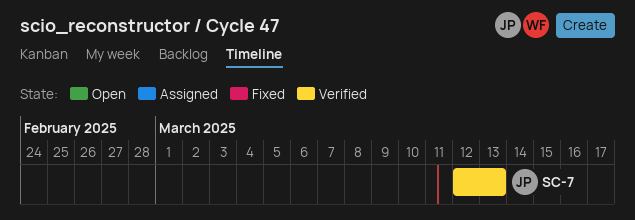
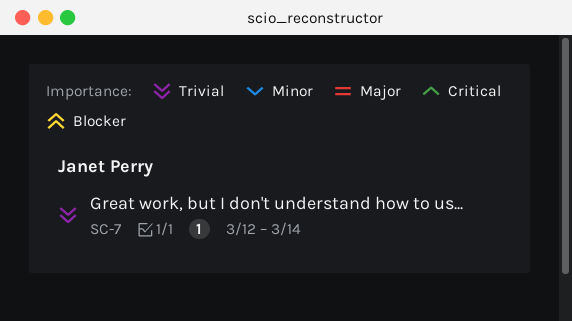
SC-7, due: Mar 13 -> Mar 14

